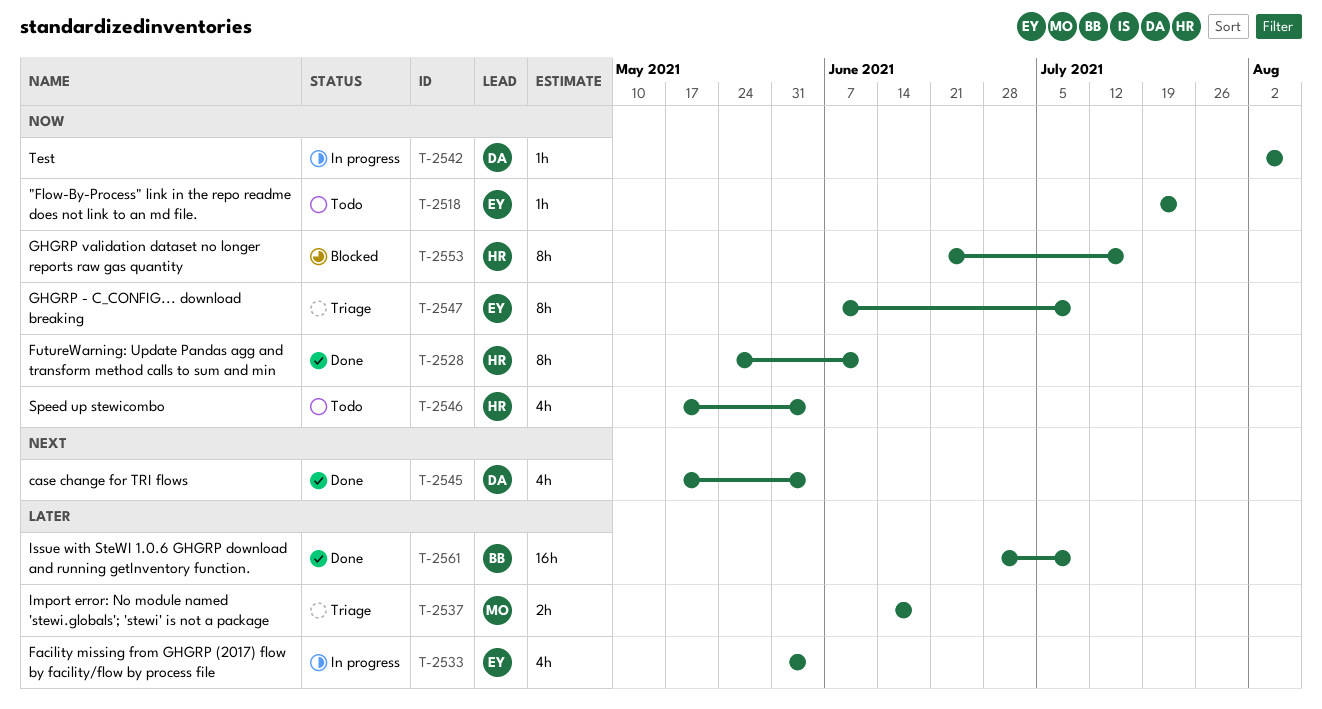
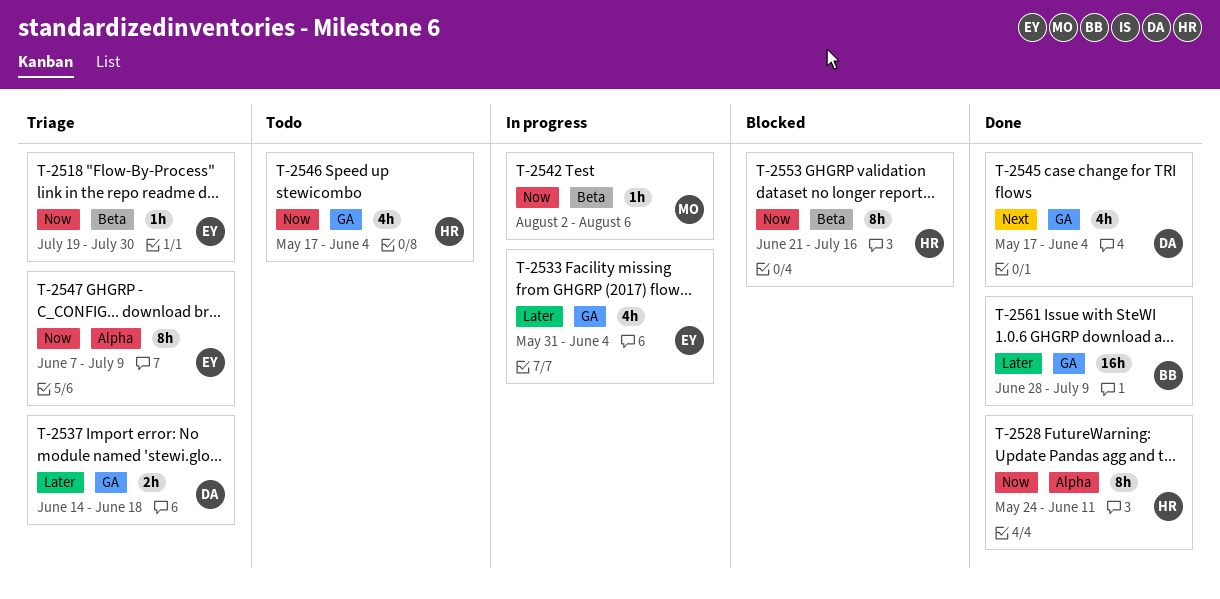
T-2518, status: Todo -> Triage
T-2518, due: Jul 23 -> Jul 30
T-2537, owner: MO -> DA
T-2542, owner: DA -> MO

